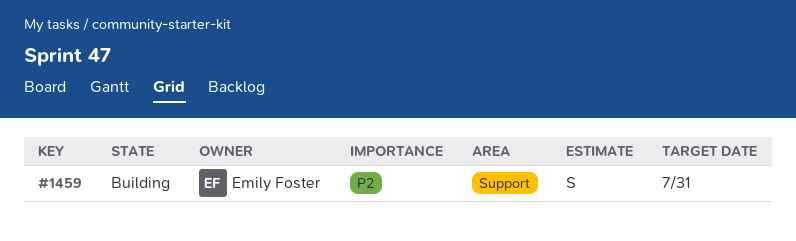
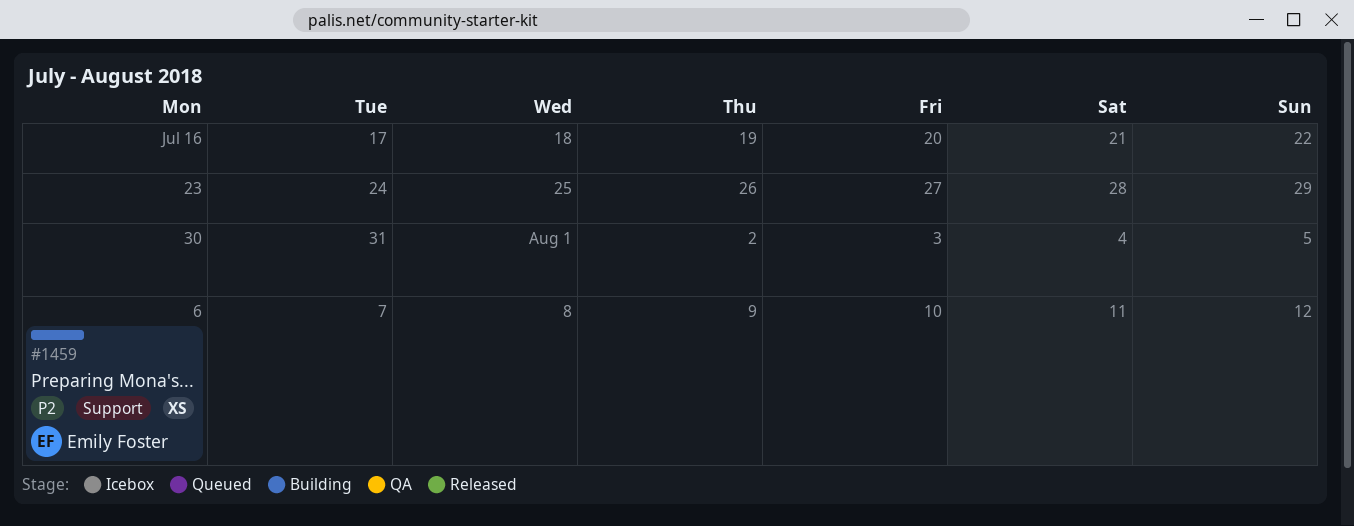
#1459, estimate: S -> XS
#1459, due: Jul 31 -> Aug 6

